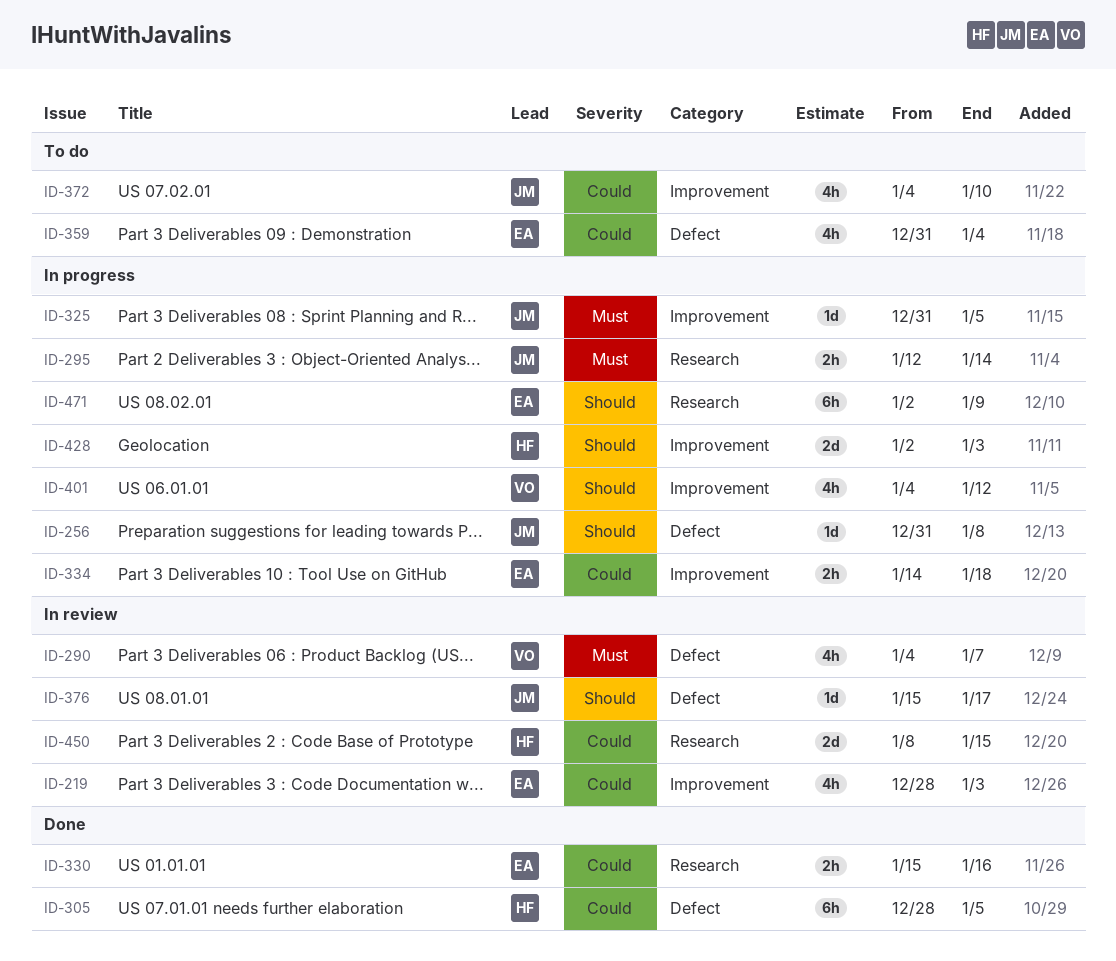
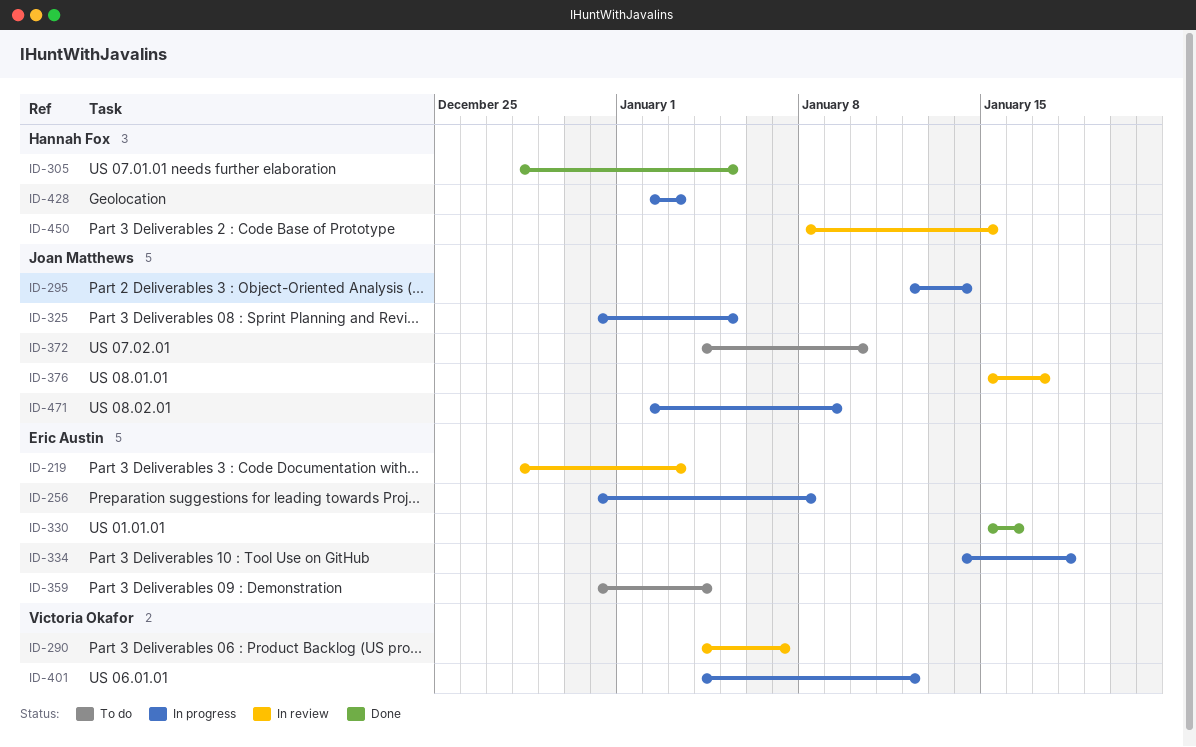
ID-256, owner: Joan Matthews -> Eric Austin
ID-471, owner: Eric Austin -> Joan Matthews

